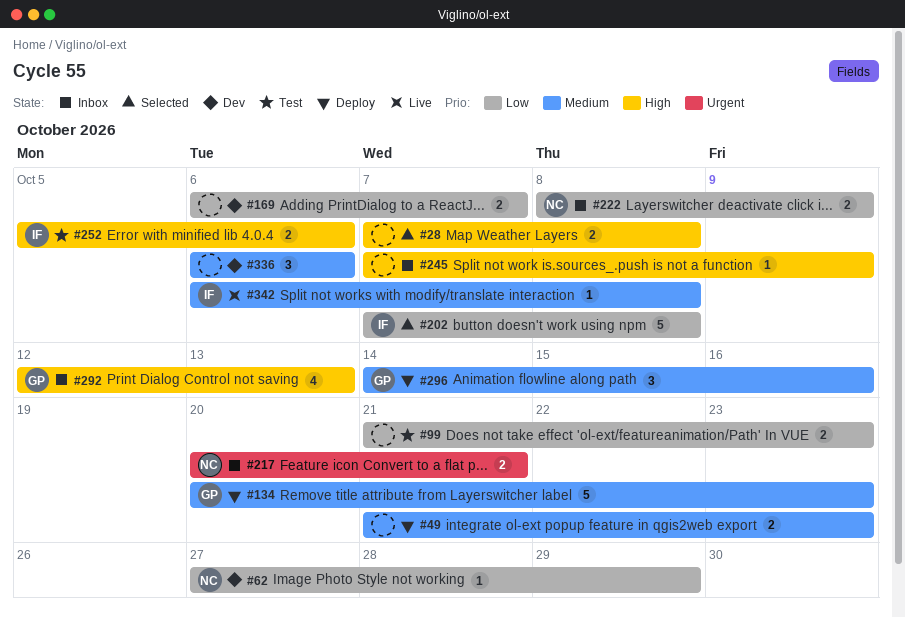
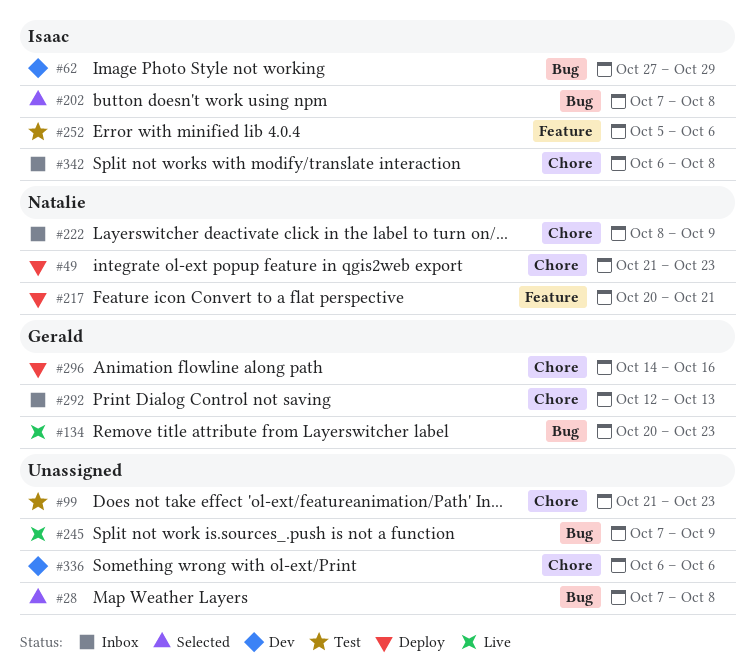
#49, owner: none -> Natalie
#62, owner: Natalie -> Isaac
#134, status: Deploy -> Live
#169: present -> none
#217, status: Inbox -> Deploy
#245, status: Inbox -> Live
#342, status: Live -> Inbox

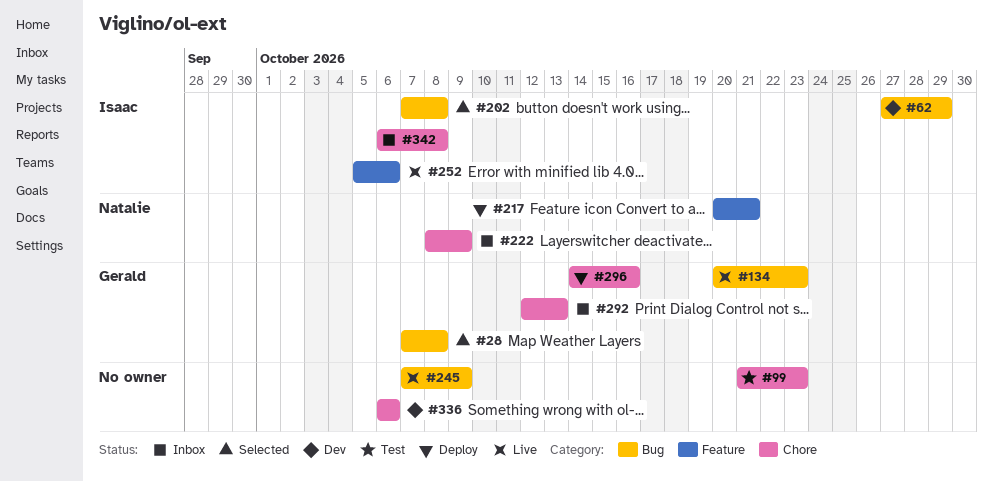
#28, owner: none -> Gerald
#49: present -> none
#252, status: Test -> Live

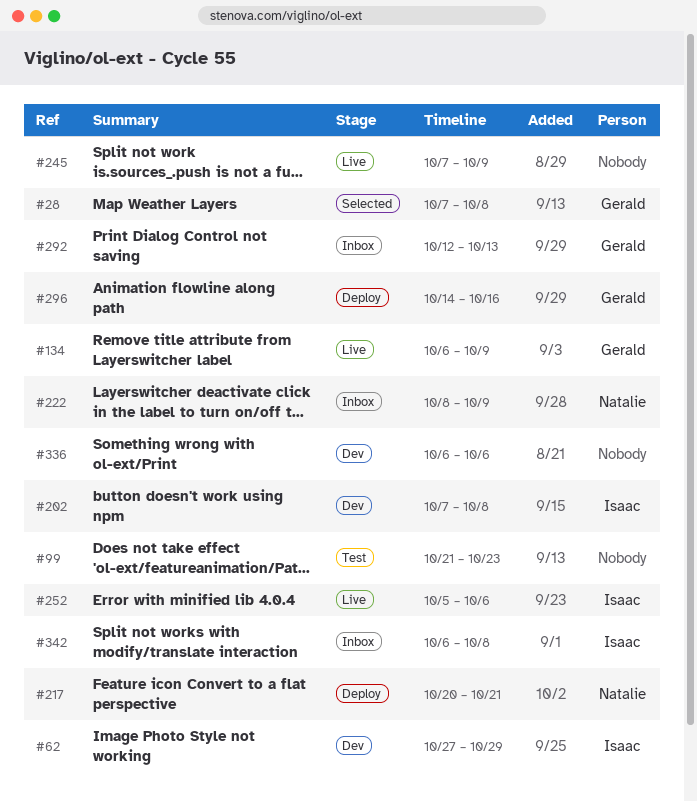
#134, start: Oct 20 -> Oct 6
#134, due: Oct 23 -> Oct 9
#202, status: Selected -> Dev

